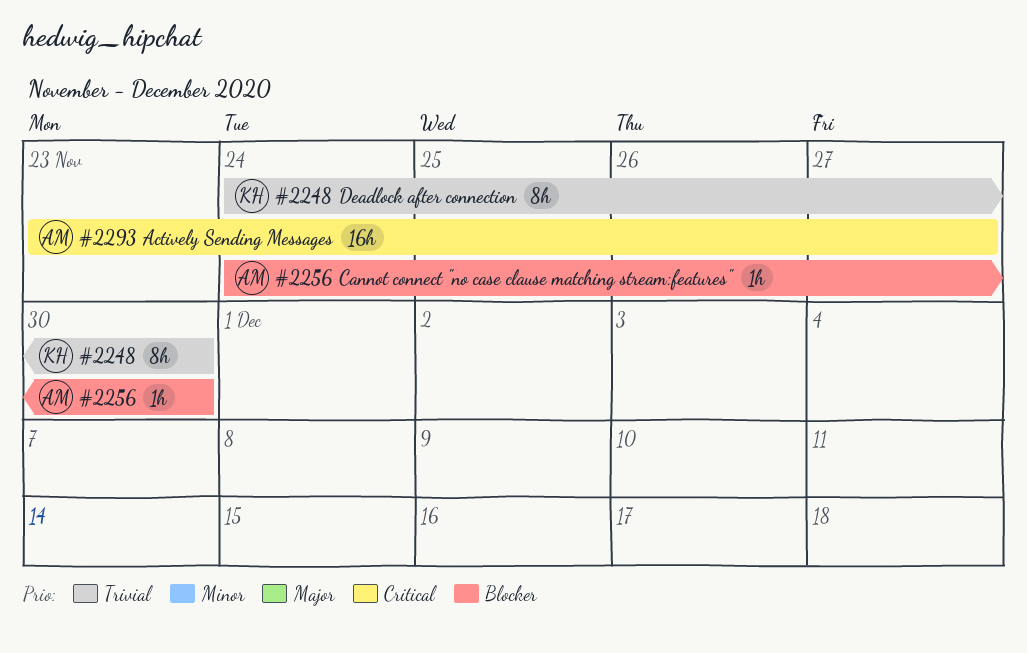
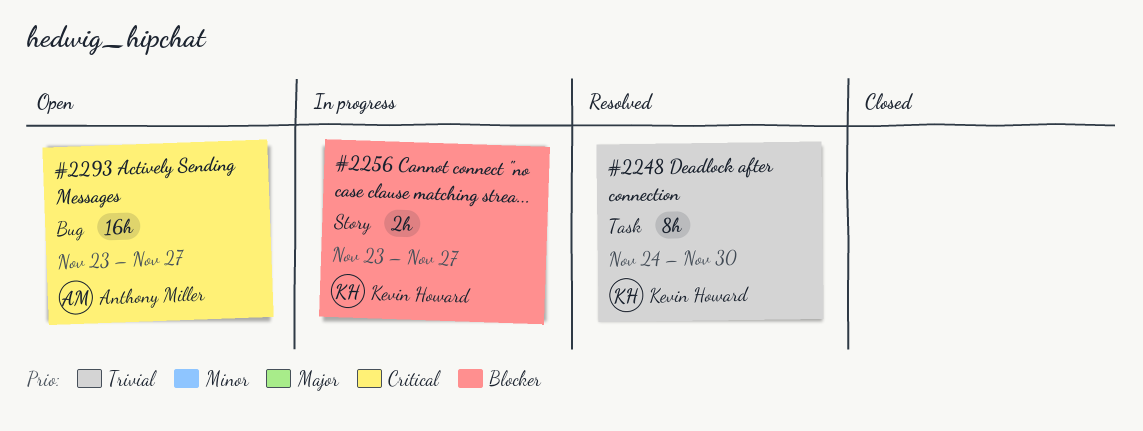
#2256, owner: Anthony Miller -> Kevin Howard
#2256, estimate: 1h -> 2h
#2256, start: Nov 24 -> Nov 23
#2256, due: Nov 30 -> Nov 27

